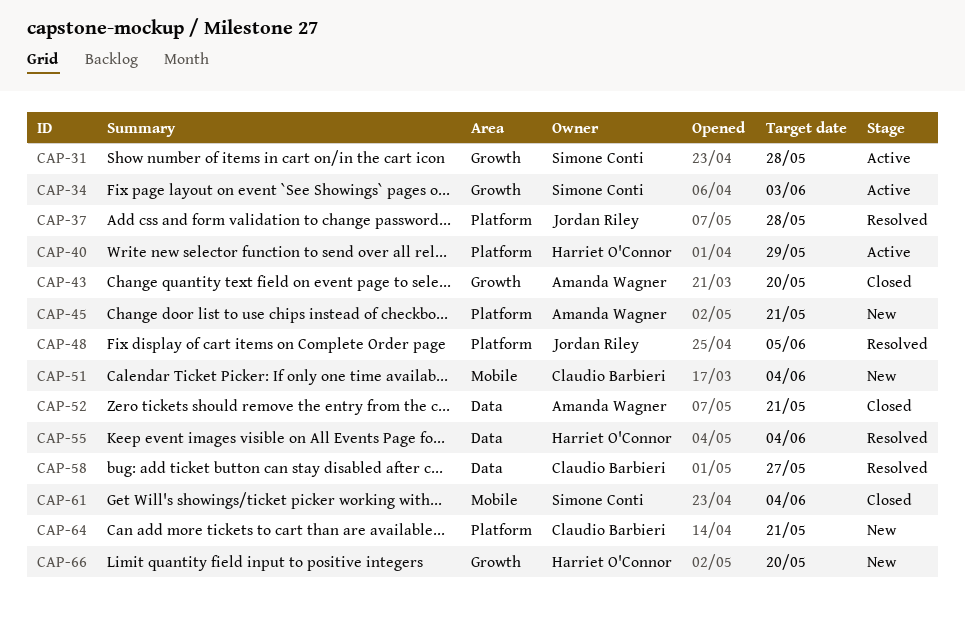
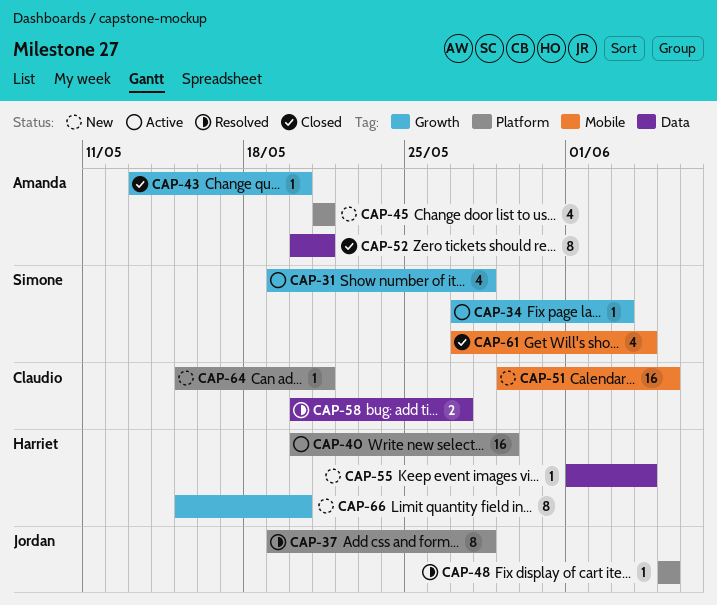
CAP-51, due: Jun 4 -> Jun 5
CAP-55, status: Resolved -> New

